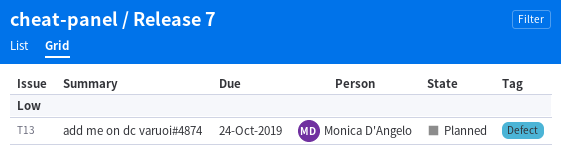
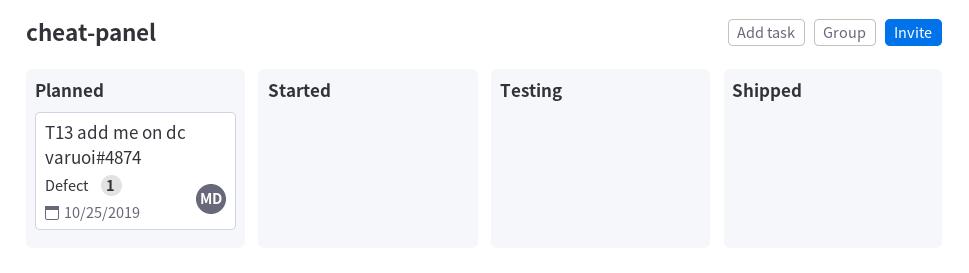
T13, due: Oct 24 -> Oct 25

